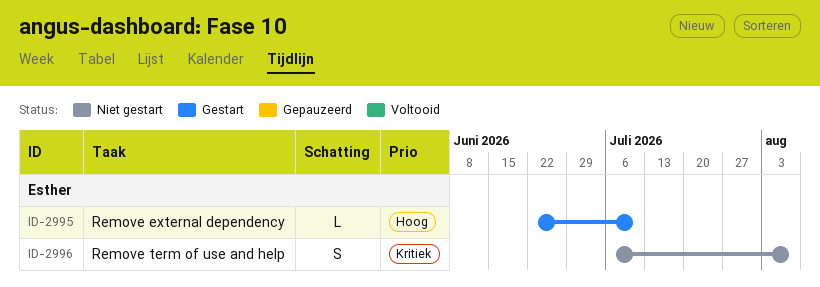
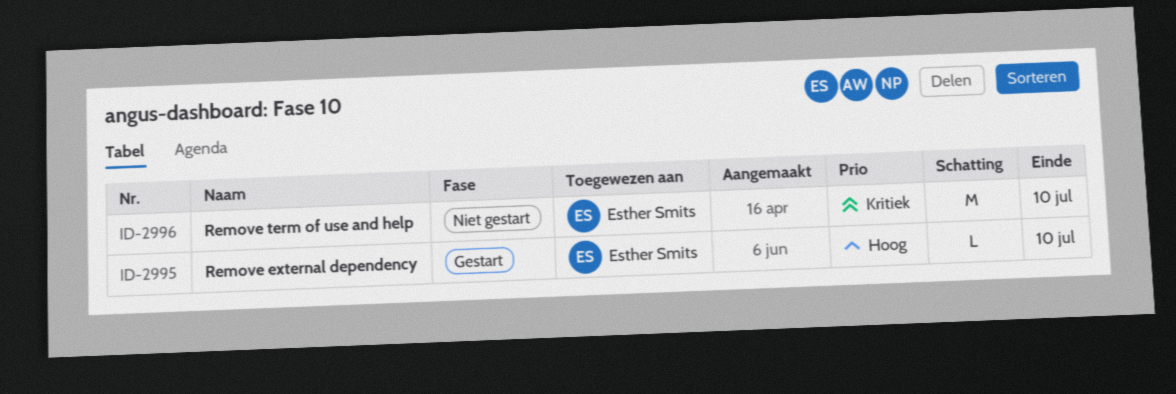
ID-2996, estimate: S -> M
ID-2996, due: Aug 7 -> Jul 10

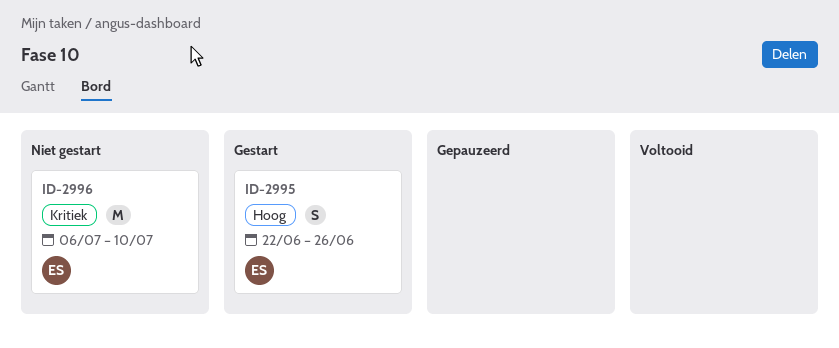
ID-2995, estimate: L -> S
ID-2995, due: Jul 10 -> Jun 26

